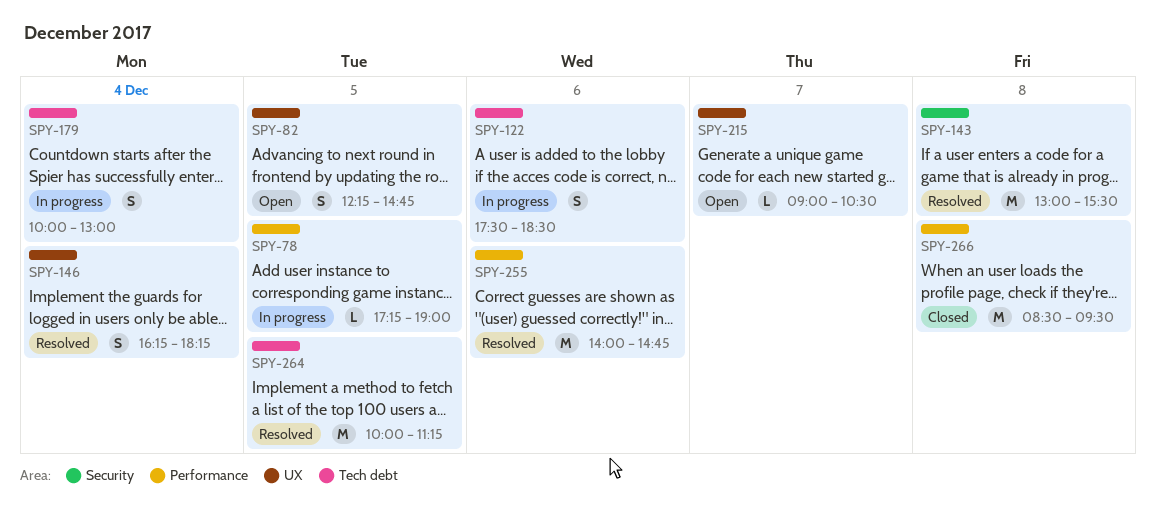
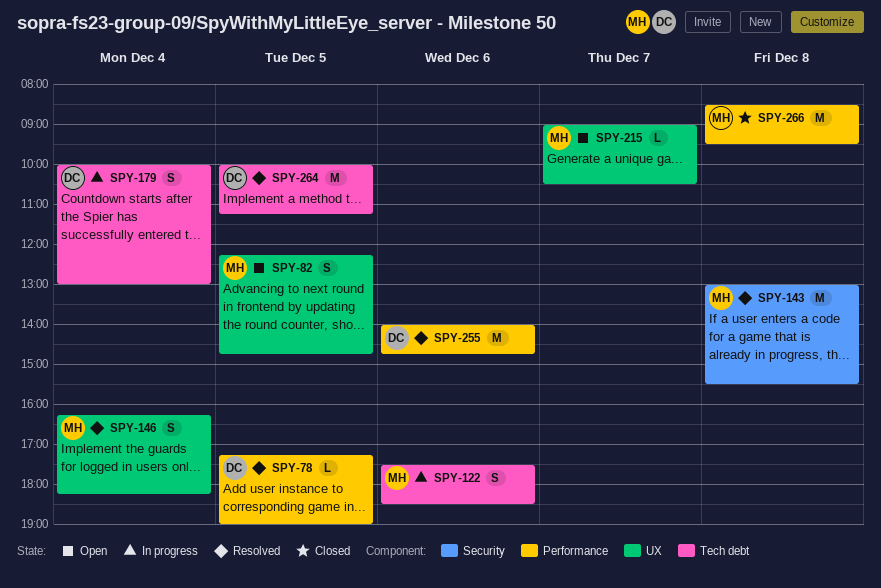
SPY-78, status: In progress -> Resolved

